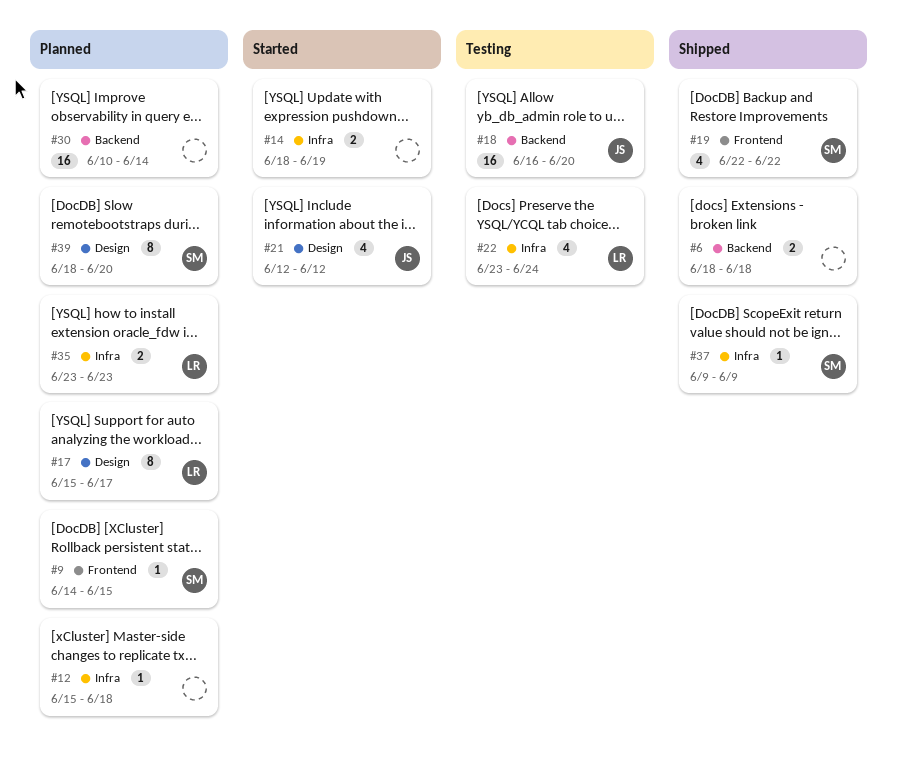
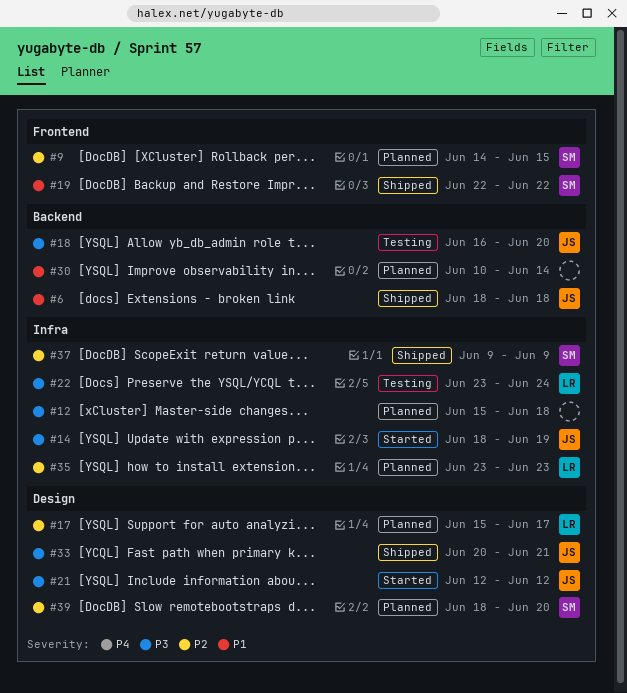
#6, owner: none -> JS
#14, owner: none -> JS
#33: none -> present

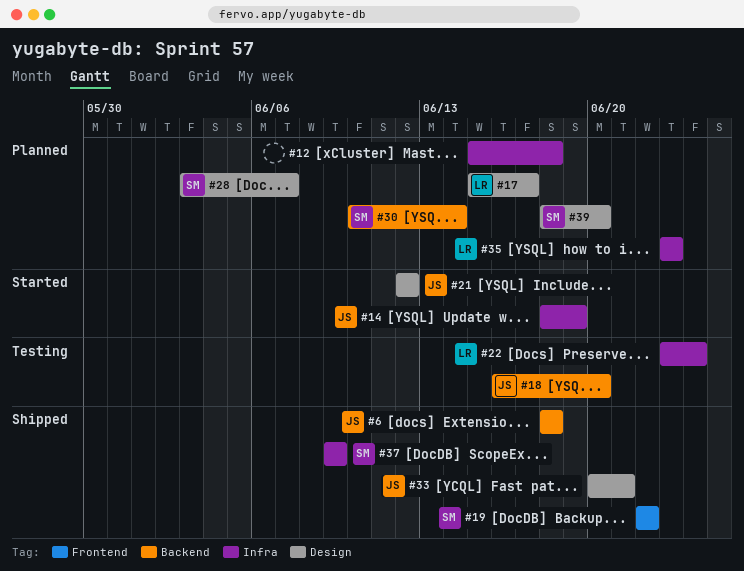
#9: present -> none
#28: none -> present
#30, owner: none -> SM

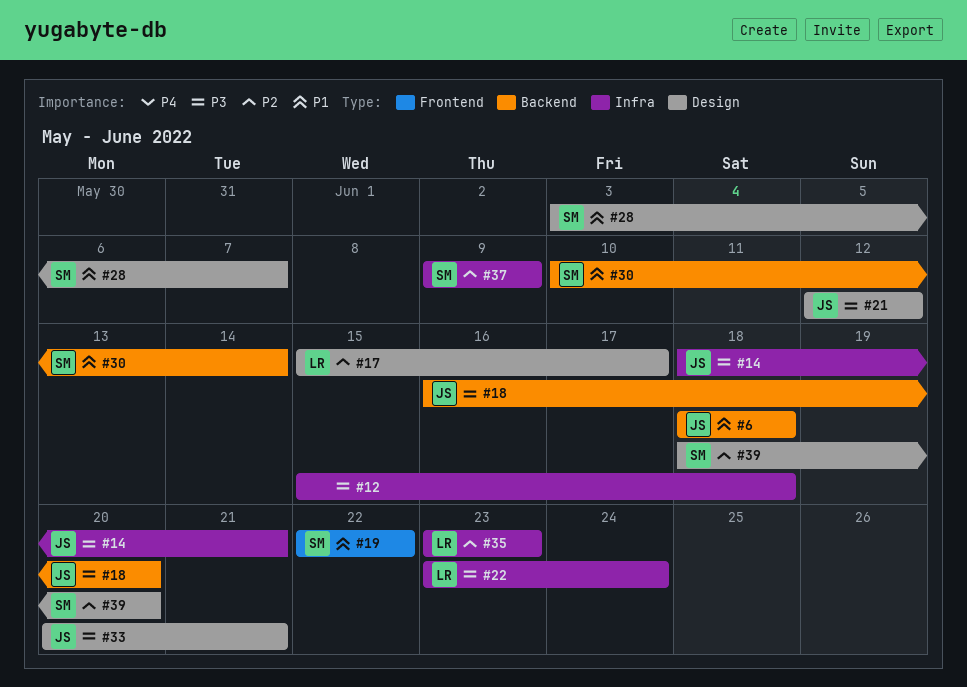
#14, due: Jun 19 -> Jun 21

